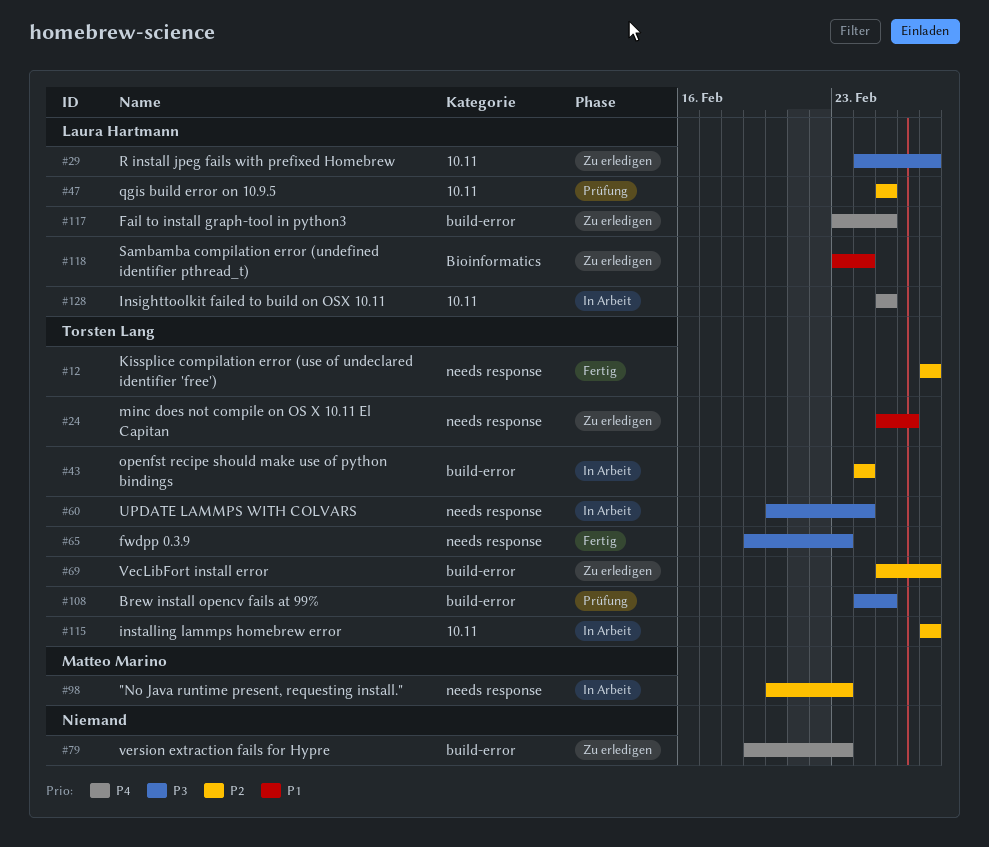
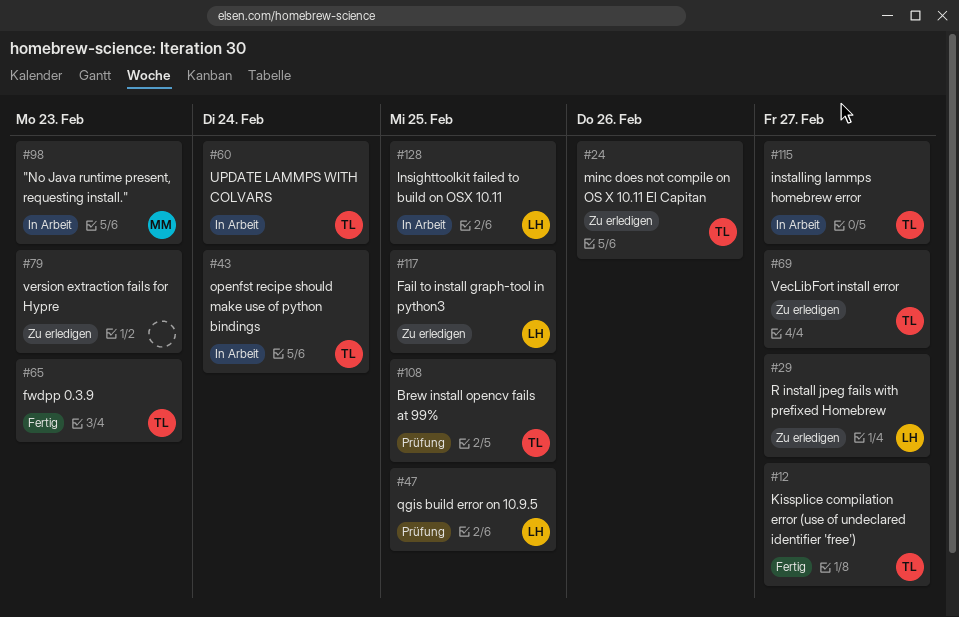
#118: present -> none

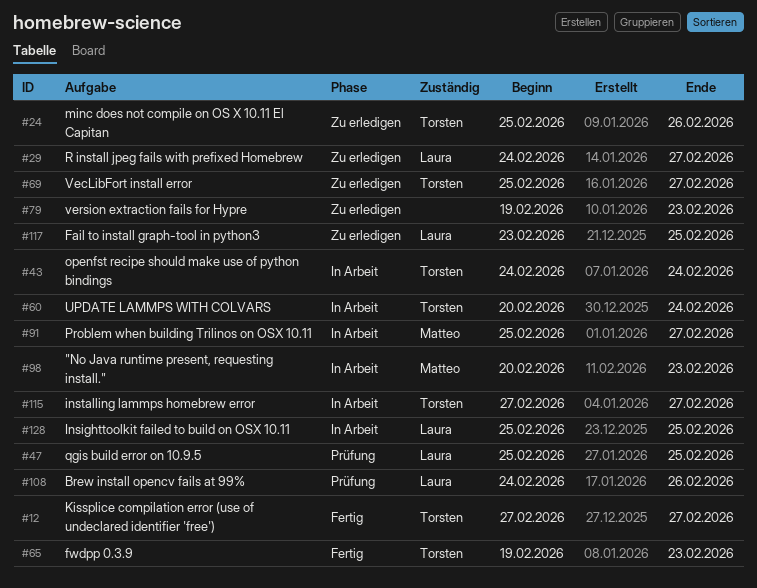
#91: none -> present
#108, owner: Torsten -> Laura
#108, due: Feb 25 -> Feb 26

